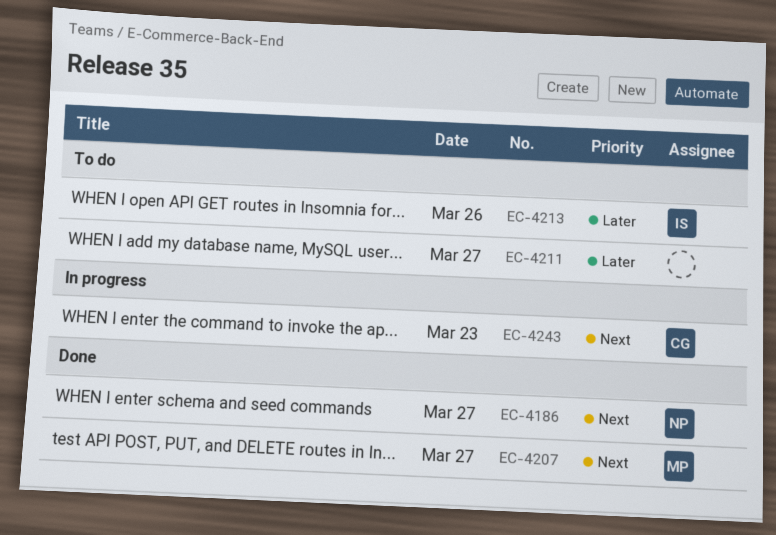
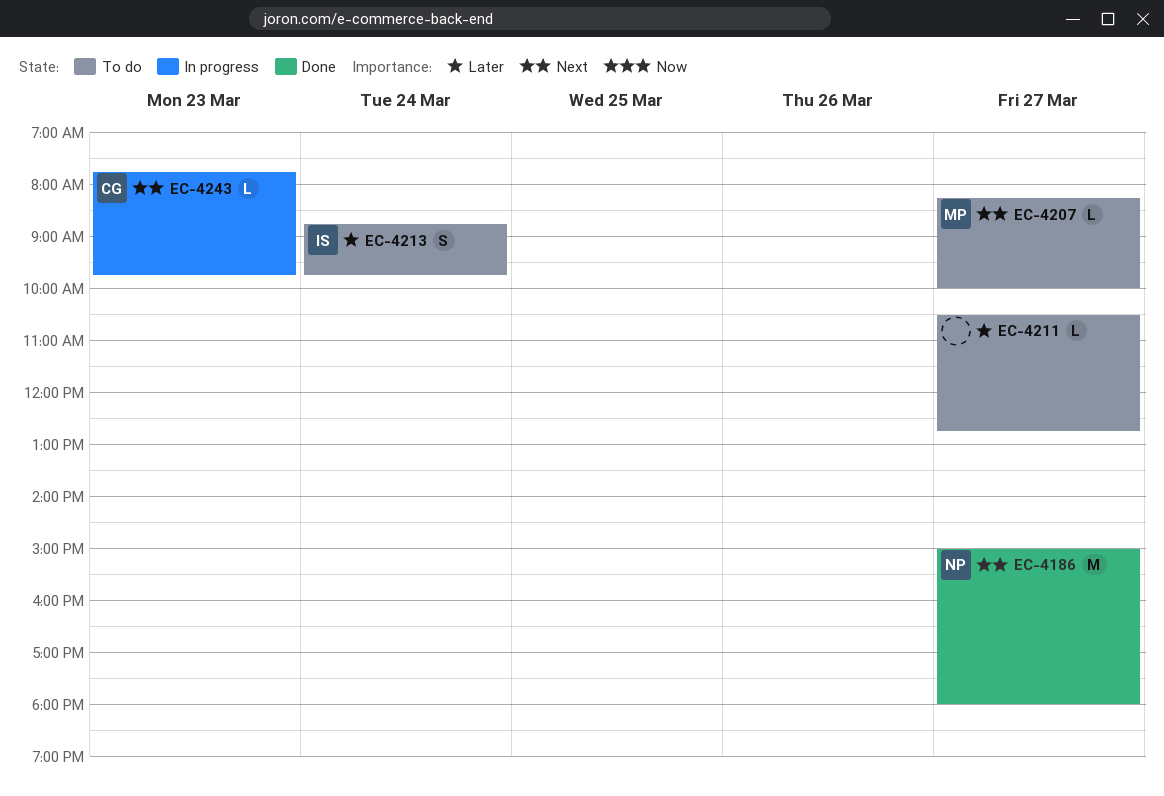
EC-4207, status: Done -> To do
EC-4213, day: Mar 26 -> Mar 24

